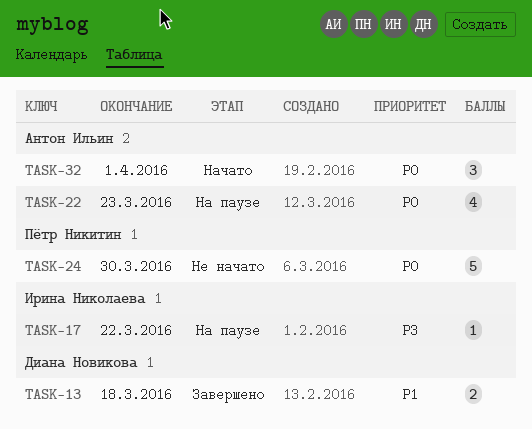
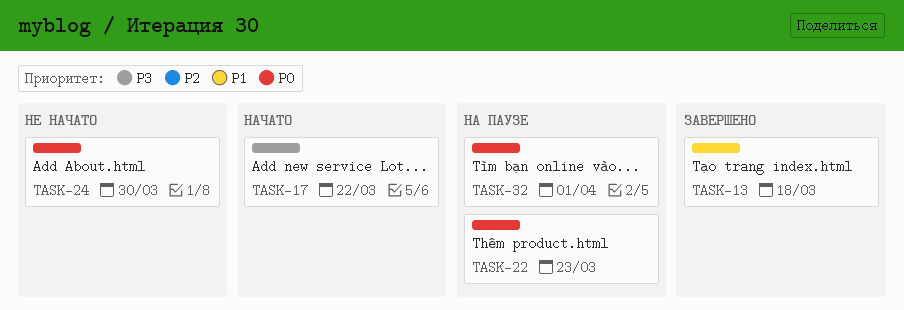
TASK-17, status: На паузе -> Начато
TASK-32, status: Начато -> На паузе

